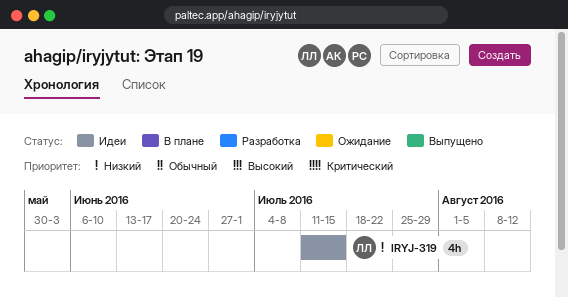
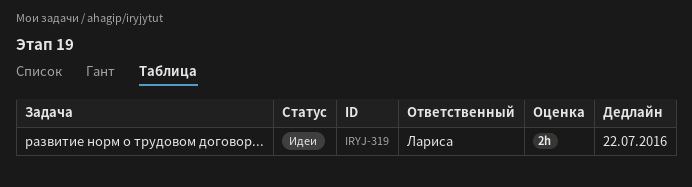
IRYJ-319, estimate: 4h -> 2h
IRYJ-319, due: Jul 15 -> Jul 22

